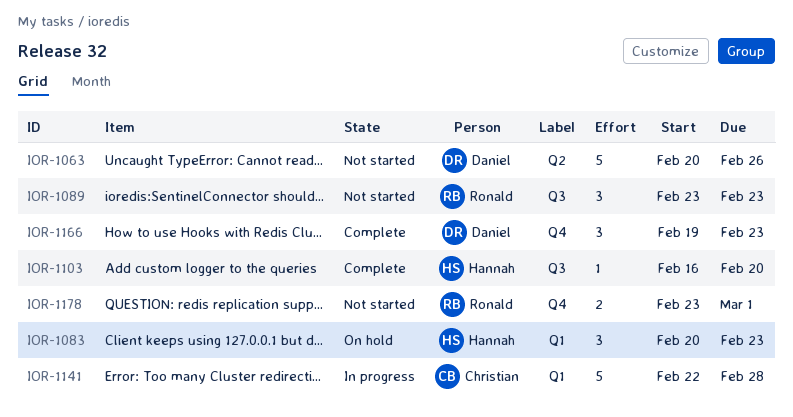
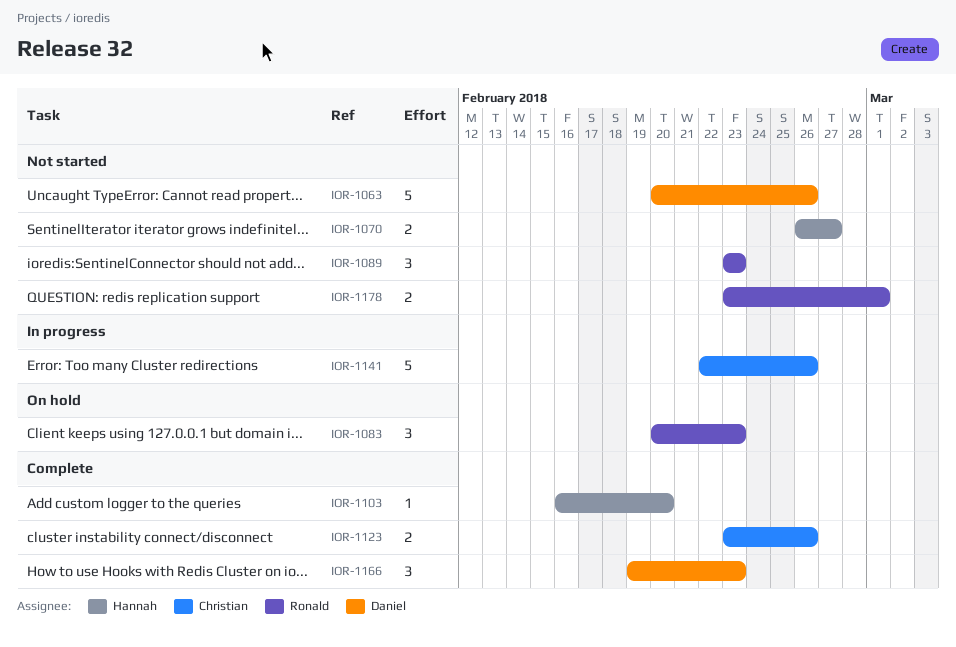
IOR-1070: none -> present
IOR-1083, owner: Hannah -> Ronald
IOR-1123: none -> present
IOR-1141, due: Feb 28 -> Feb 26

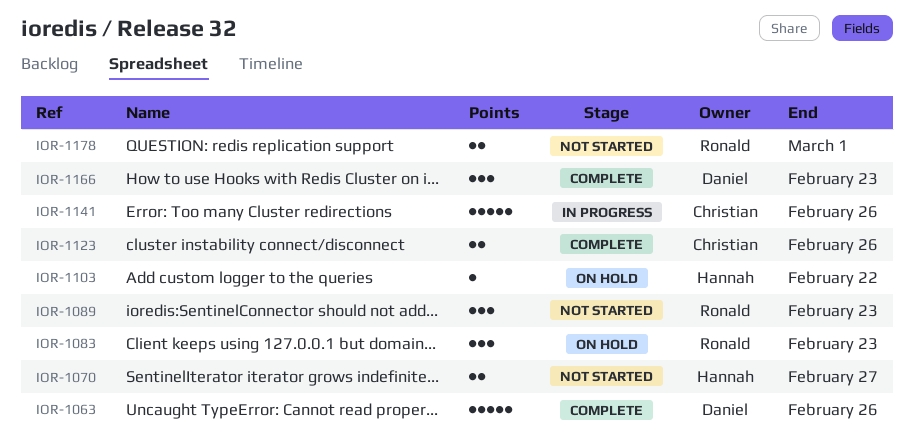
IOR-1063, status: Not started -> Complete
IOR-1103, status: Complete -> On hold
IOR-1103, due: Feb 20 -> Feb 22

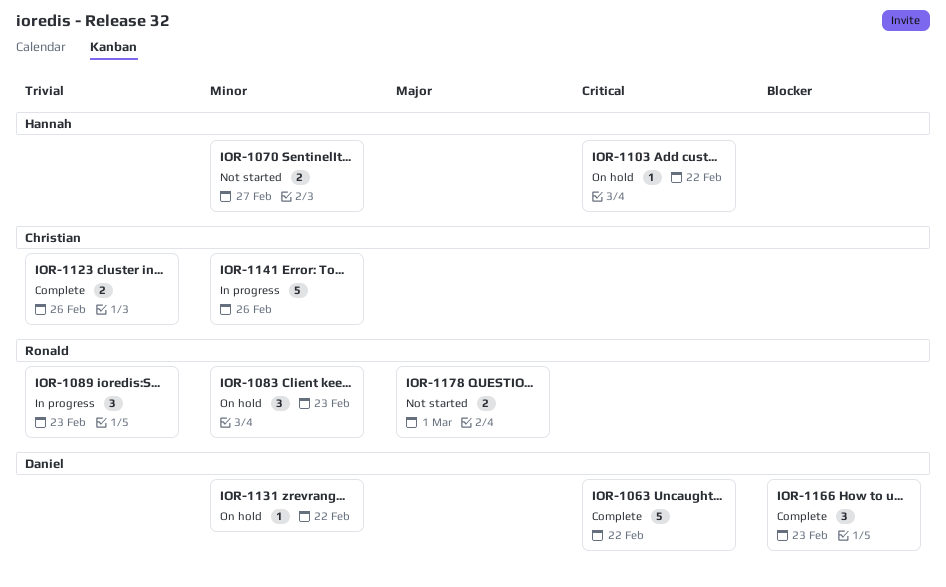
IOR-1063, due: Feb 26 -> Feb 22
IOR-1089, status: Not started -> In progress
IOR-1131: none -> present

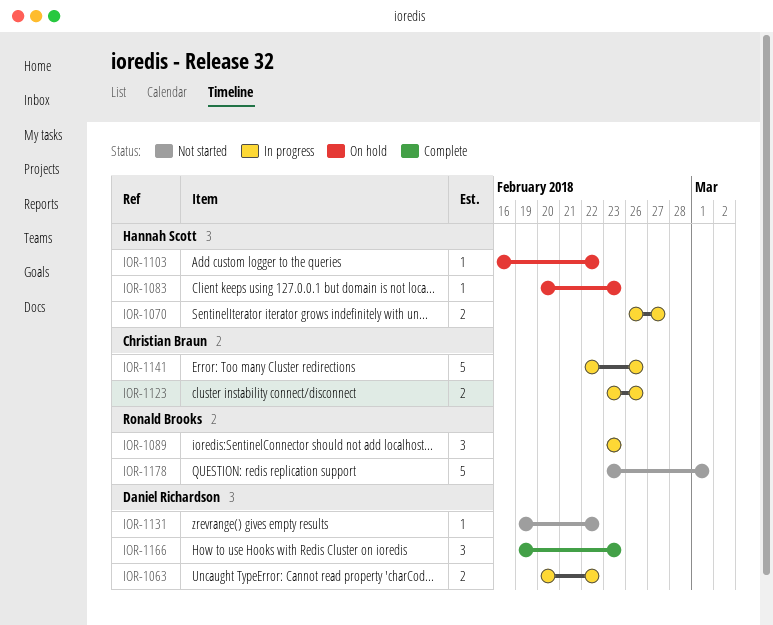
IOR-1063, status: Complete -> In progress
IOR-1063, estimate: 5 -> 2
IOR-1070, status: Not started -> In progress
IOR-1083, owner: Ronald Brooks -> Hannah Scott
IOR-1083, estimate: 3 -> 1
IOR-1123, status: Complete -> In progress
IOR-1131, status: On hold -> Not started
IOR-1178, estimate: 2 -> 5

